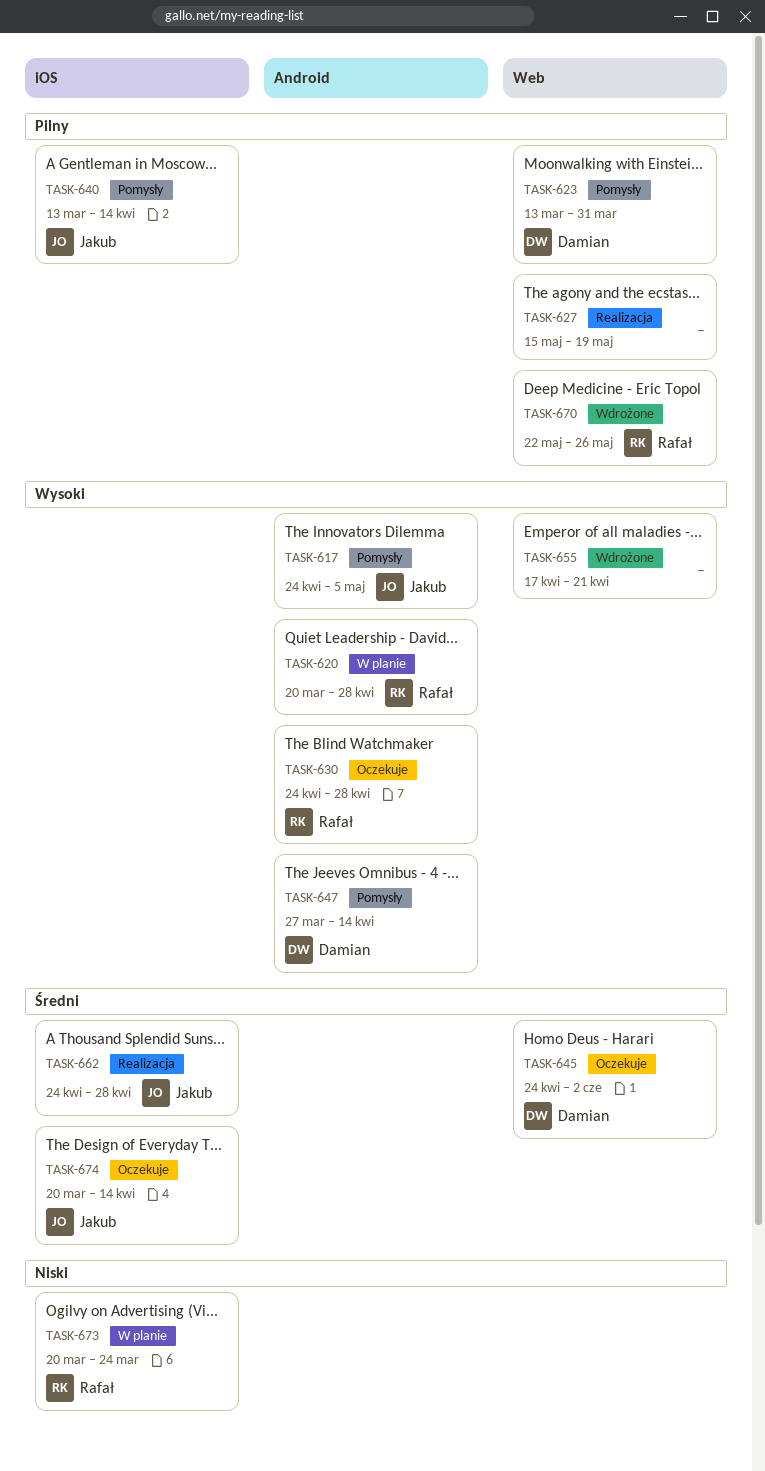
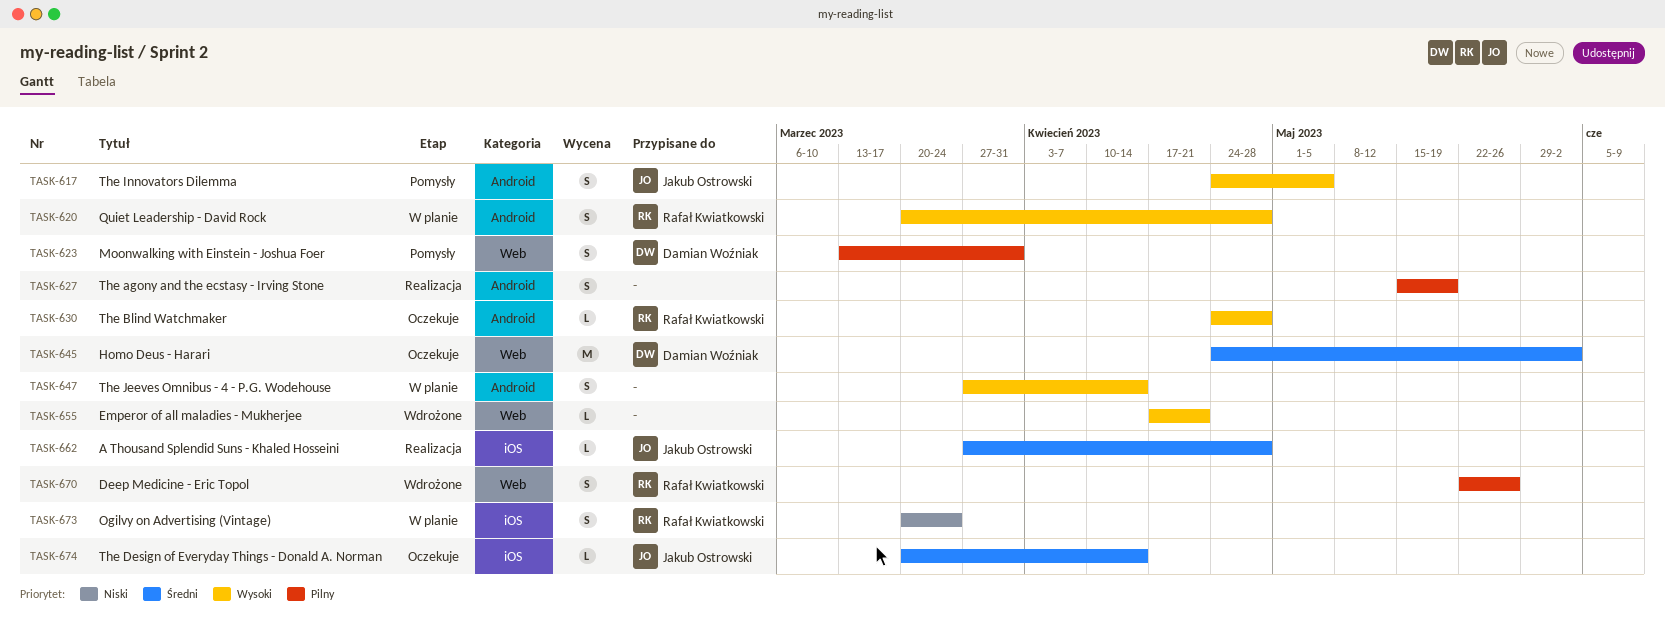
TASK-627, label: Web -> Android
TASK-640: present -> none
TASK-647, status: Pomysły -> W planie
TASK-647, owner: Damian Woźniak -> none
TASK-662, start: Apr 24 -> Mar 27

